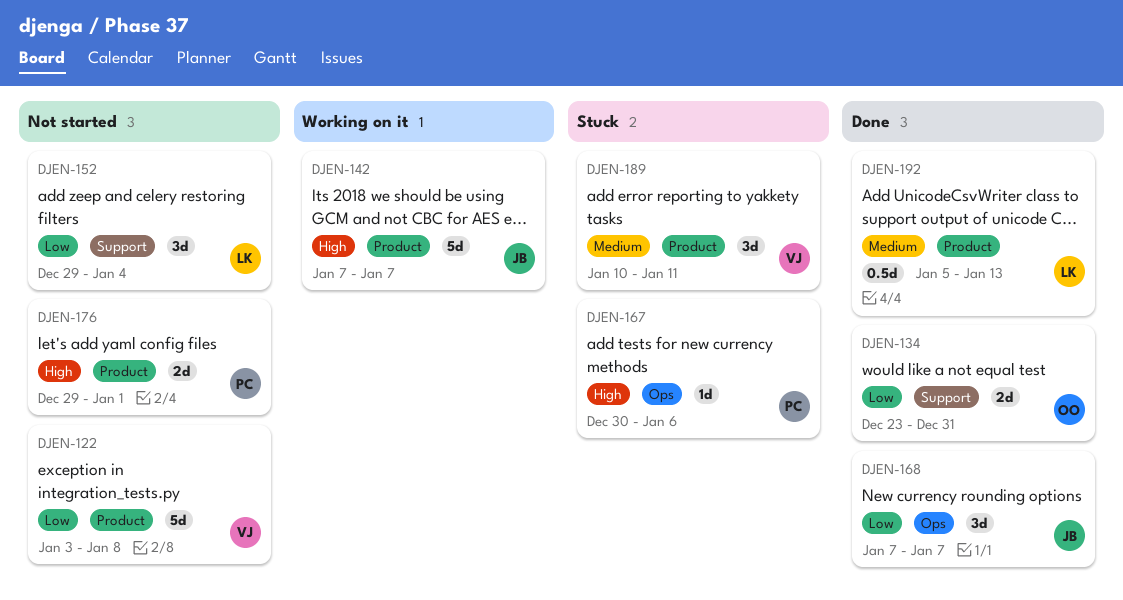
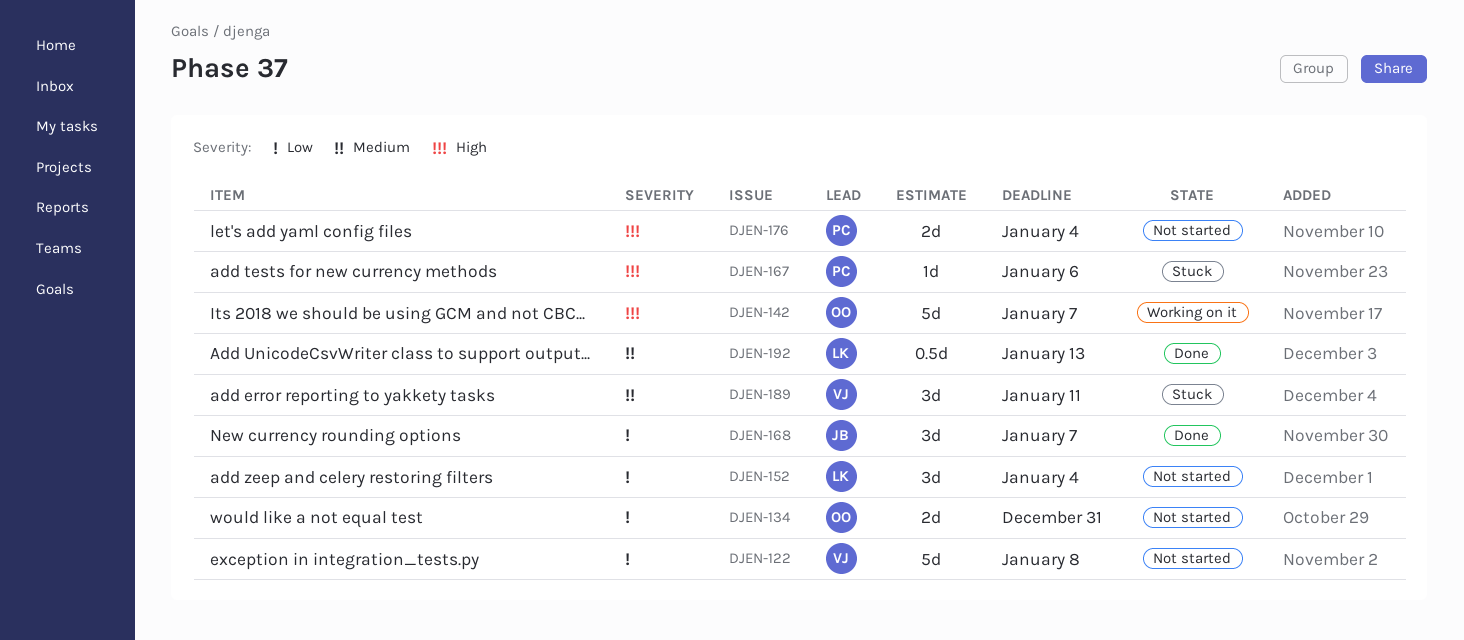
DJEN-134, status: Done -> Not started
DJEN-142, owner: JB -> OO
DJEN-176, due: Jan 1 -> Jan 4

